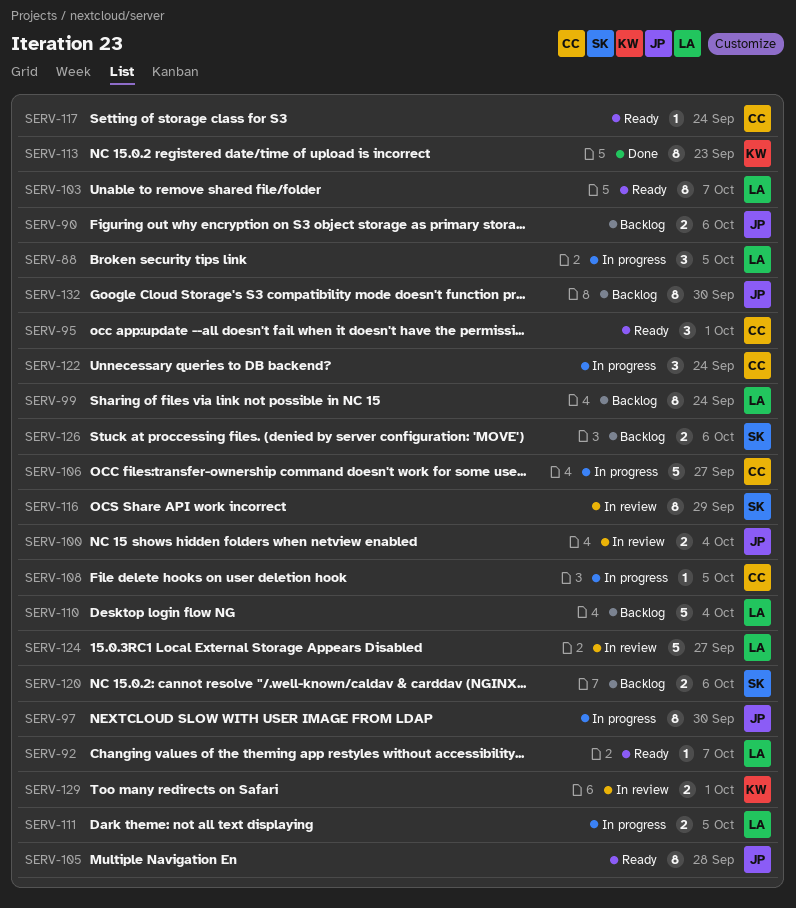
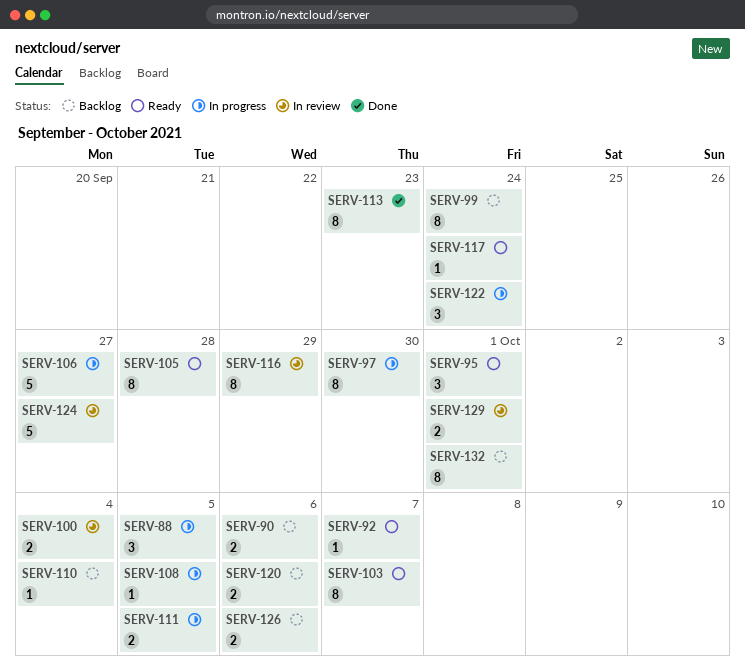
SERV-110, estimate: 5 -> 1
SERV-132, due: Sep 30 -> Oct 1

